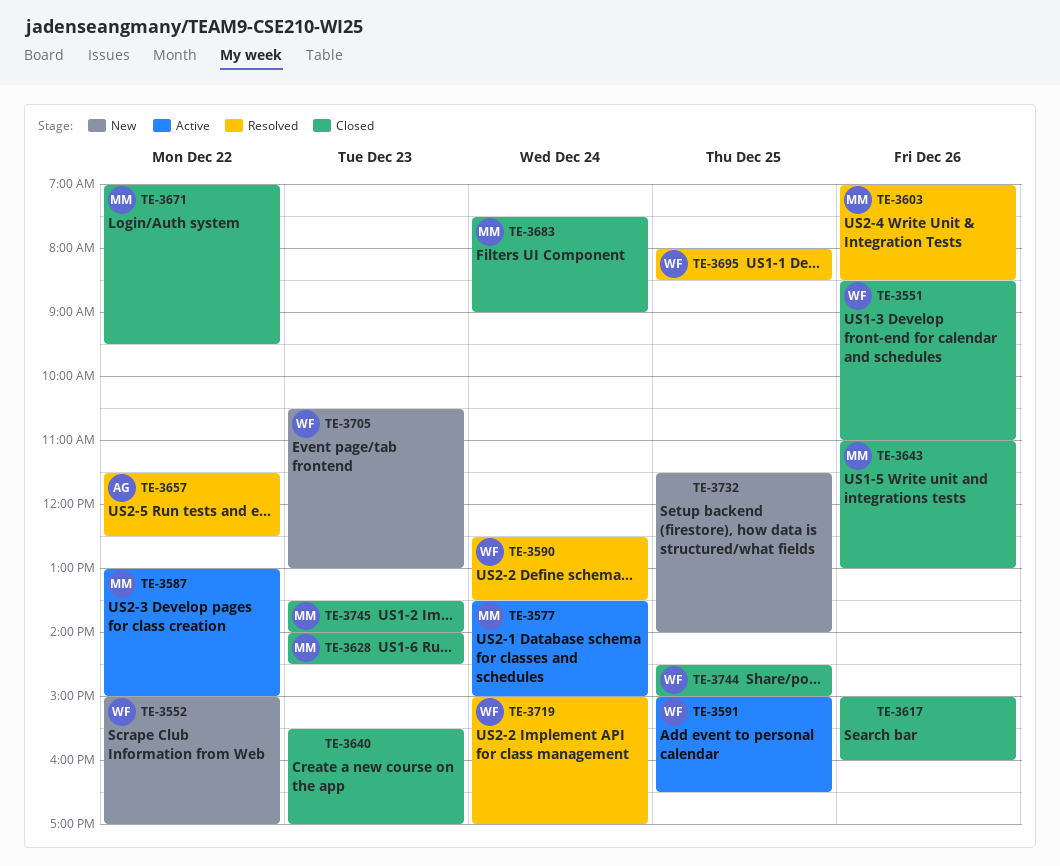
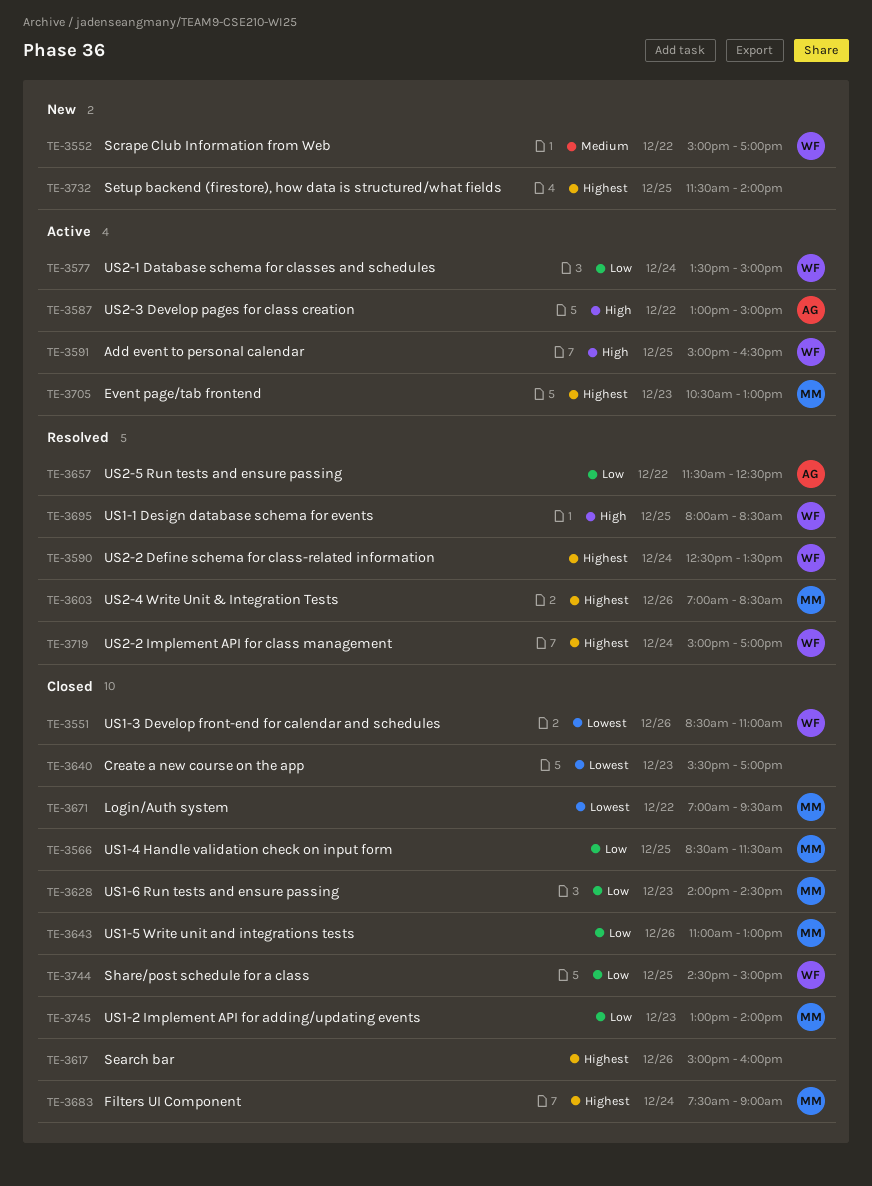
TE-3566: none -> present
TE-3577, owner: MM -> WF
TE-3587, owner: MM -> AG
TE-3705, status: New -> Active
TE-3705, owner: WF -> MM
TE-3745, begins: 13:30 -> 13:00

